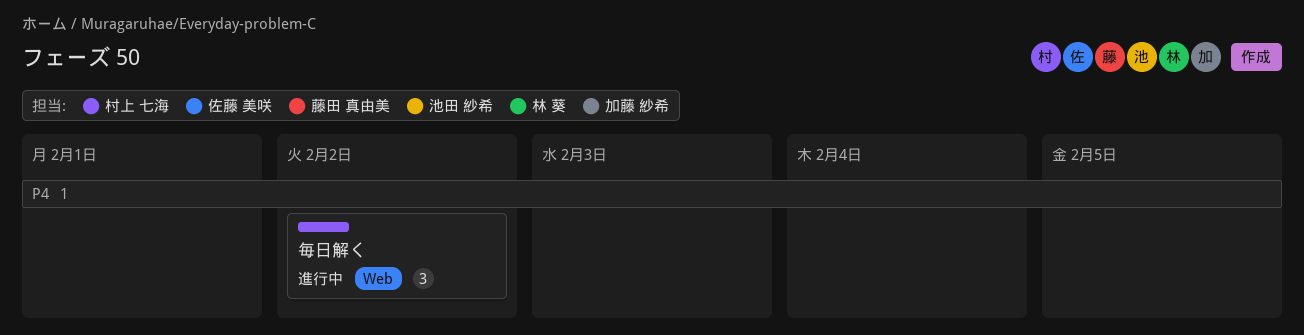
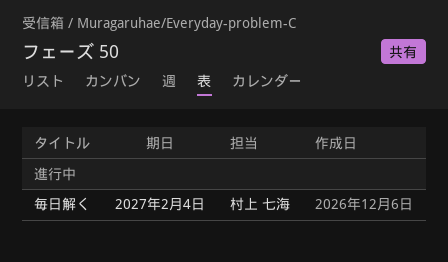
毎日解く, due: Feb 2 -> Feb 4

